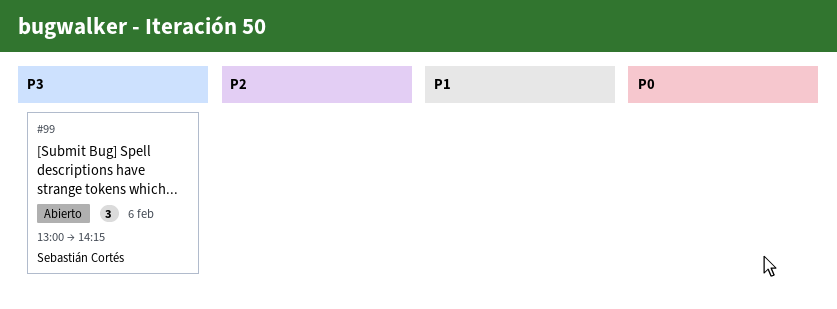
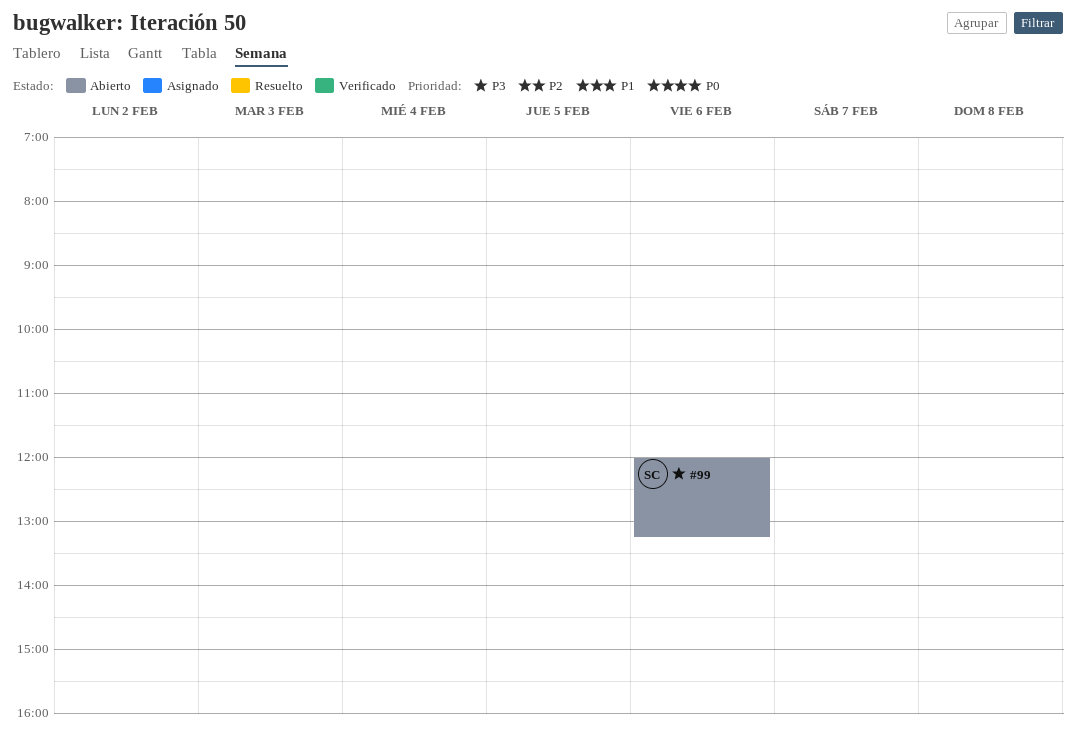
#99, begins: 13:00 -> 12:00
#99, ends: 14:15 -> 13:15

